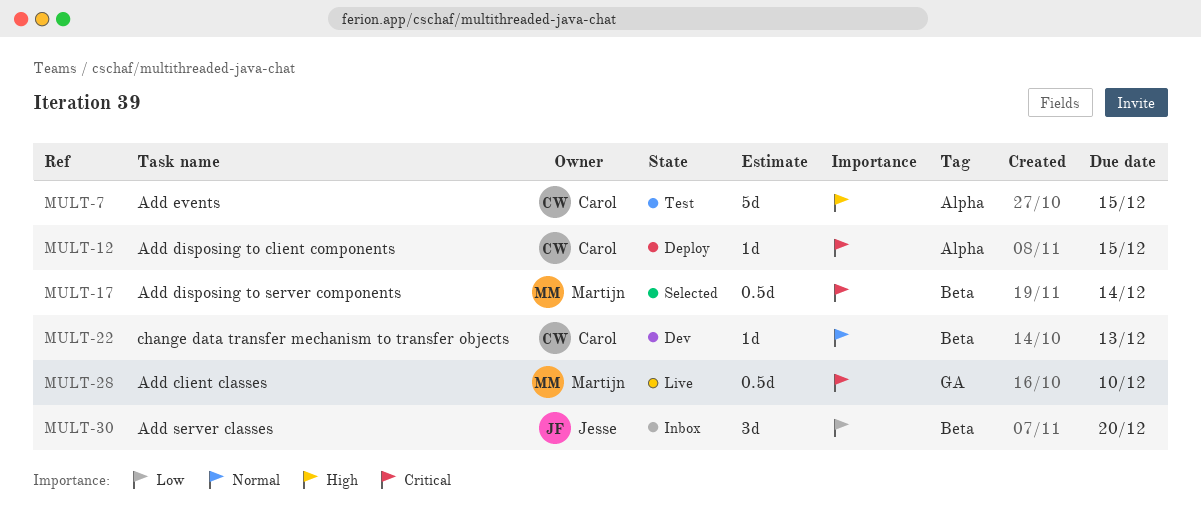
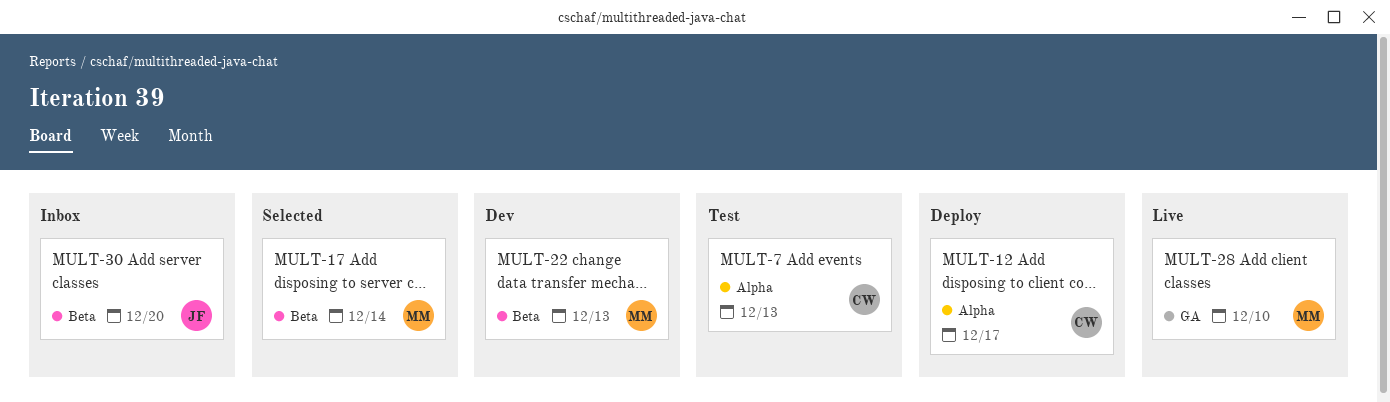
MULT-7, due: Dec 15 -> Dec 13
MULT-12, due: Dec 15 -> Dec 17
MULT-22, owner: Carol -> Martijn

